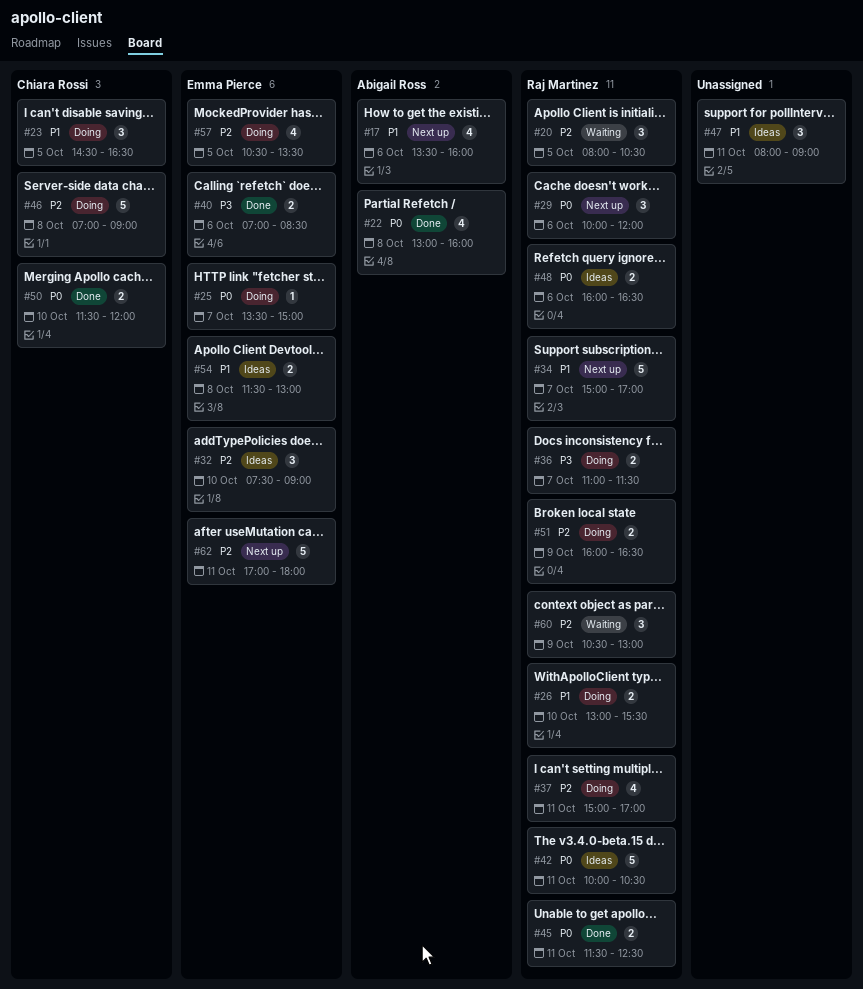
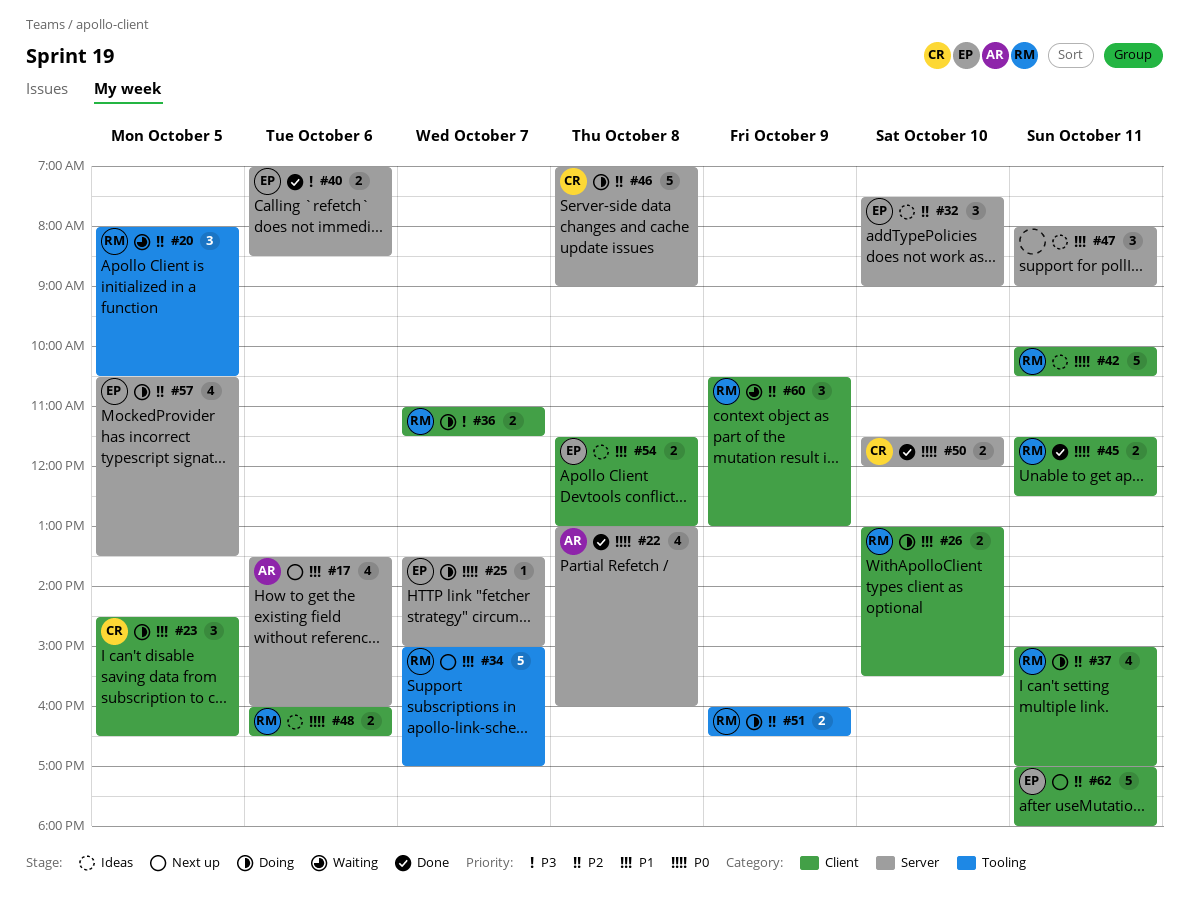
#29: present -> none

